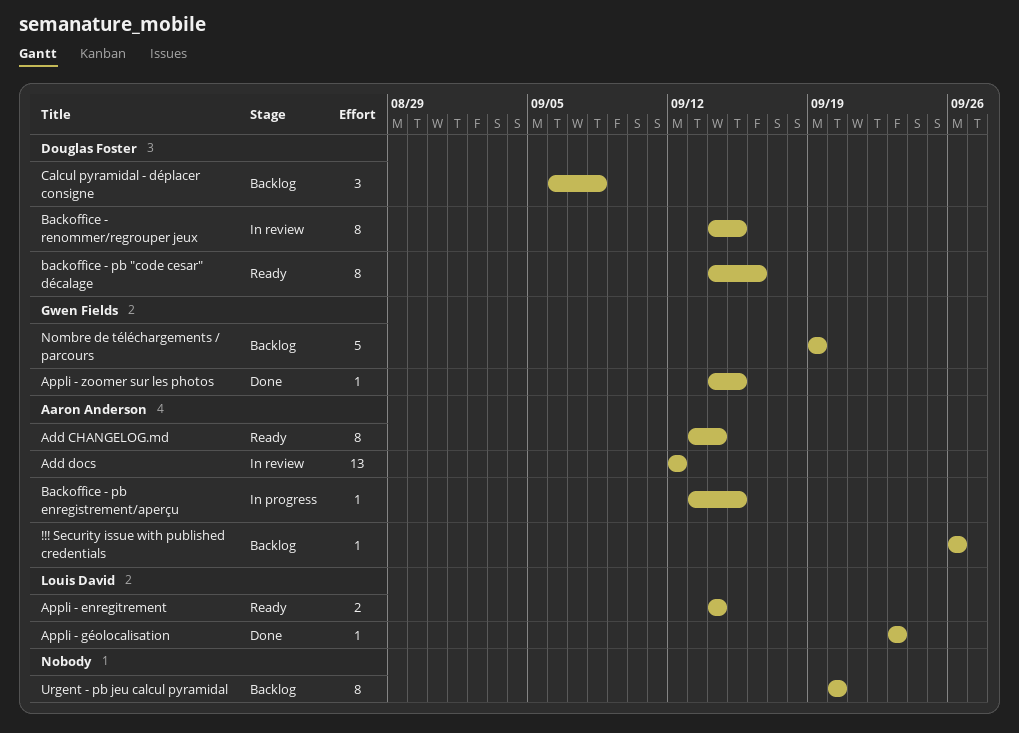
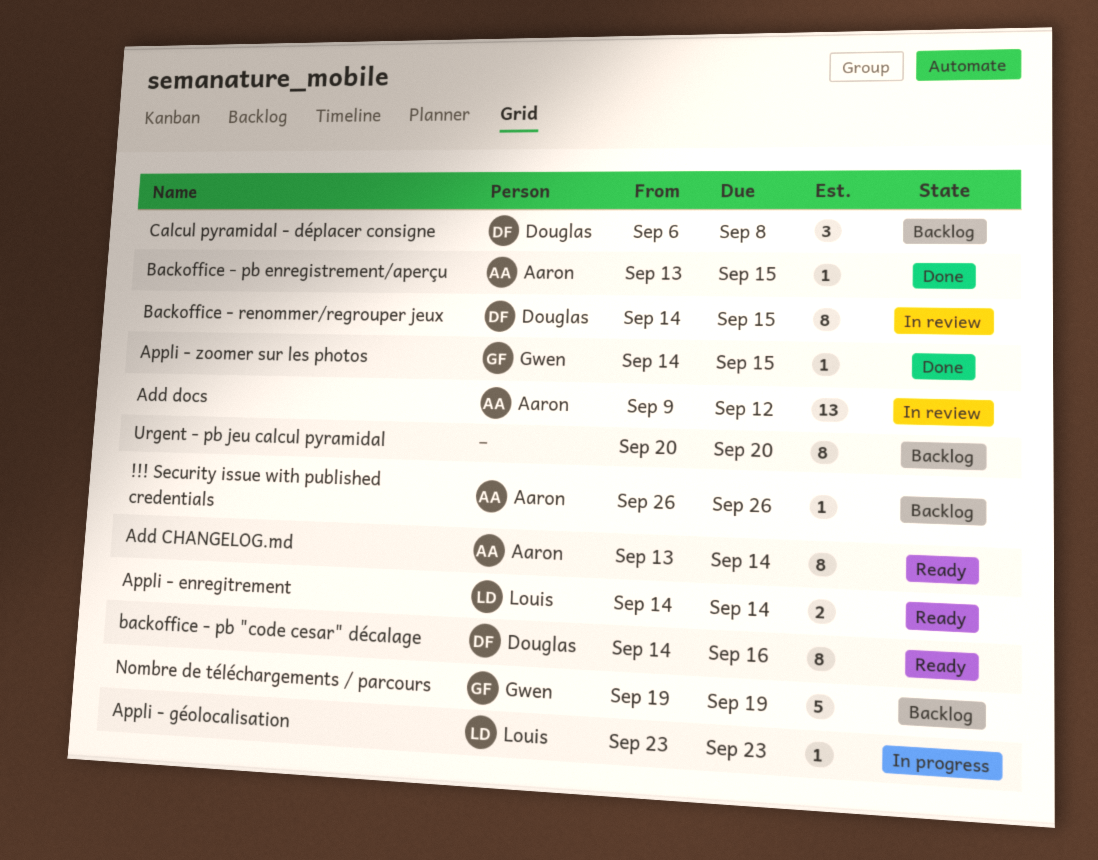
Add docs, start: Sep 12 -> Sep 9
Appli - géolocalisation, status: Done -> In progress
Backoffice - pb enregistrement/aperçu, status: In progress -> Done

